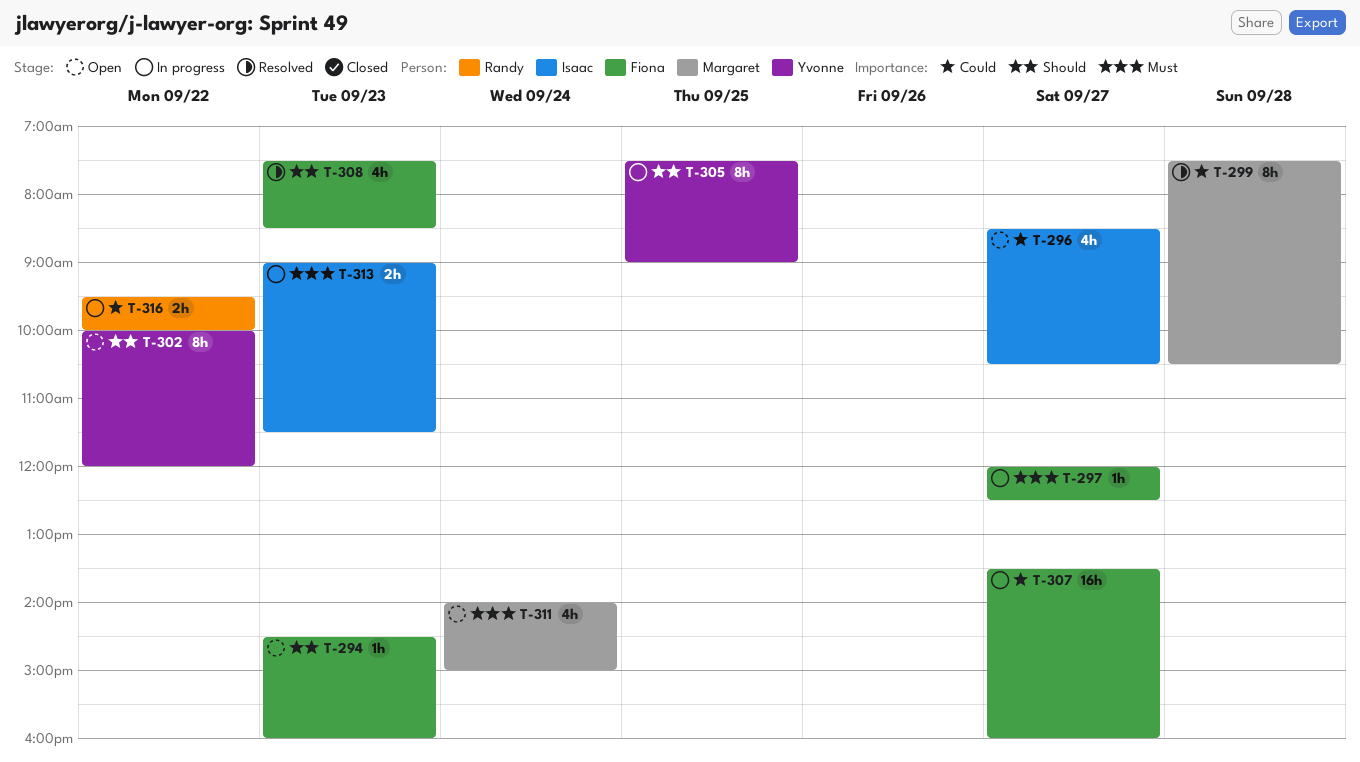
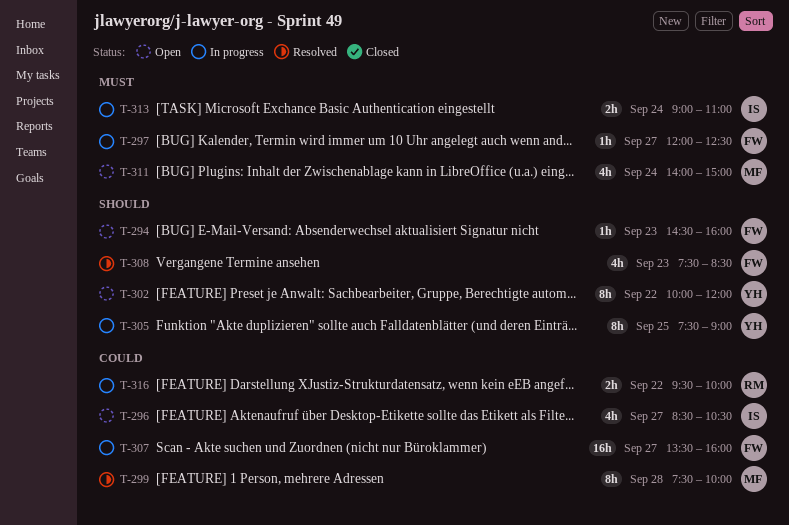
T-299, ends: 10:30 -> 10:00
T-313, day: Sep 23 -> Sep 24
T-313, ends: 11:30 -> 11:00

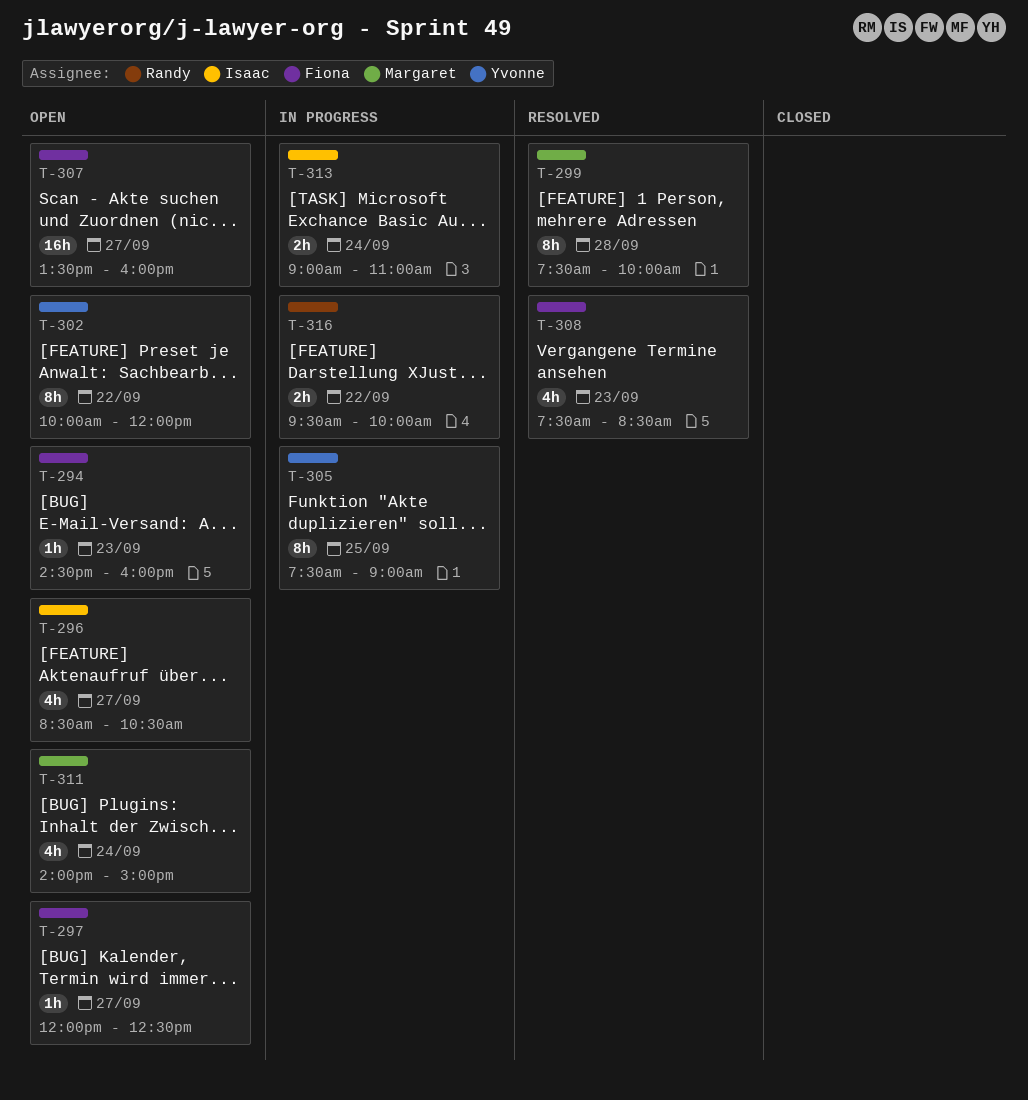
T-297, status: In progress -> Open
T-307, status: In progress -> Open

